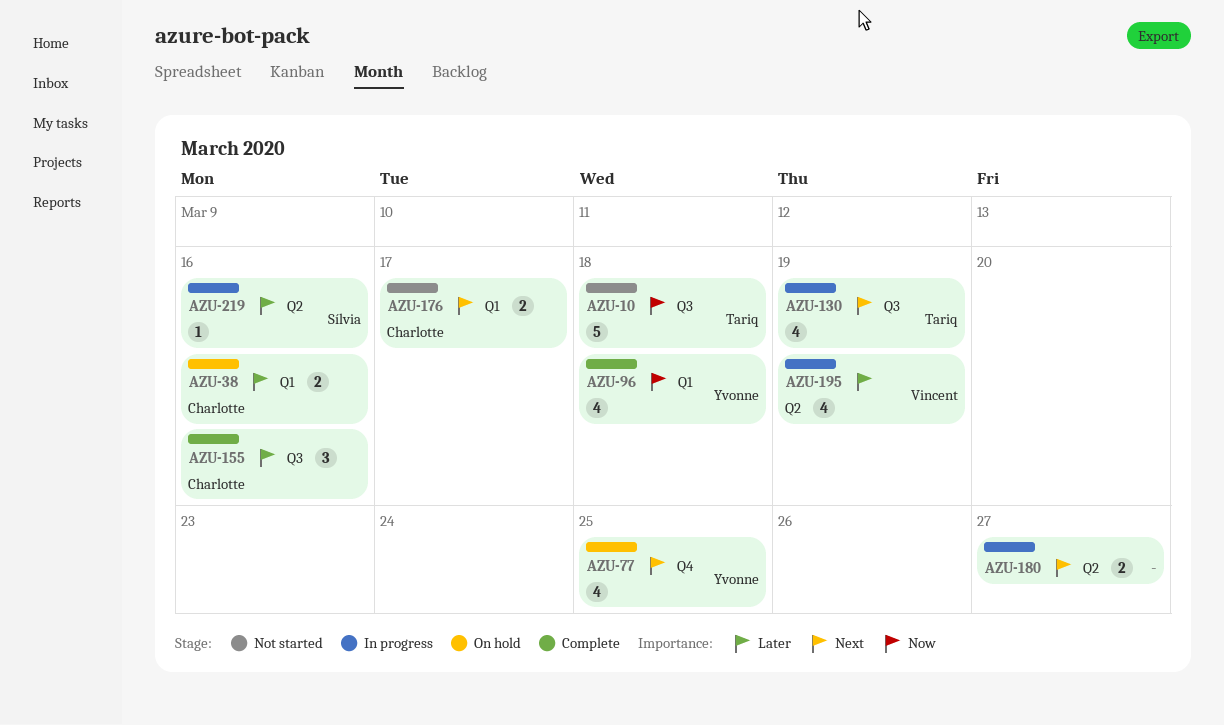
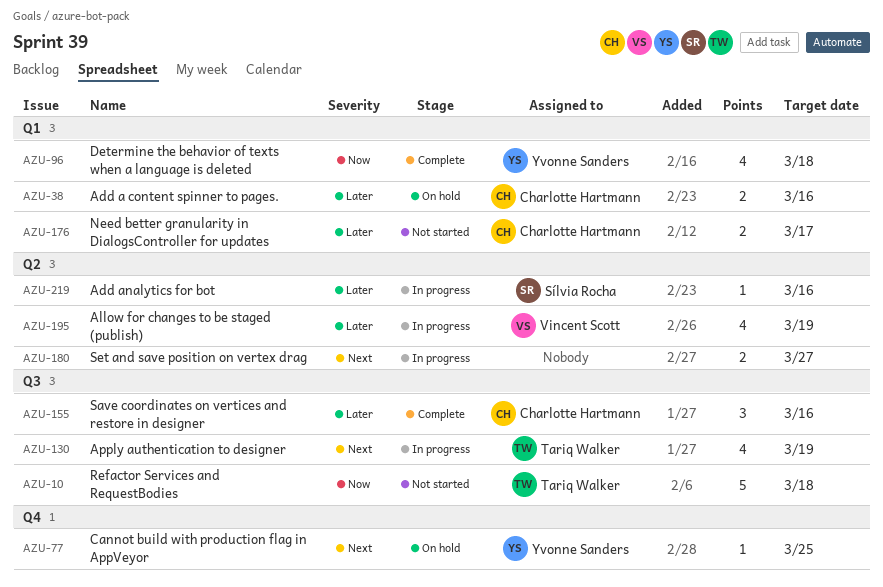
AZU-77, estimate: 4 -> 1
AZU-176, priority: Next -> Later

